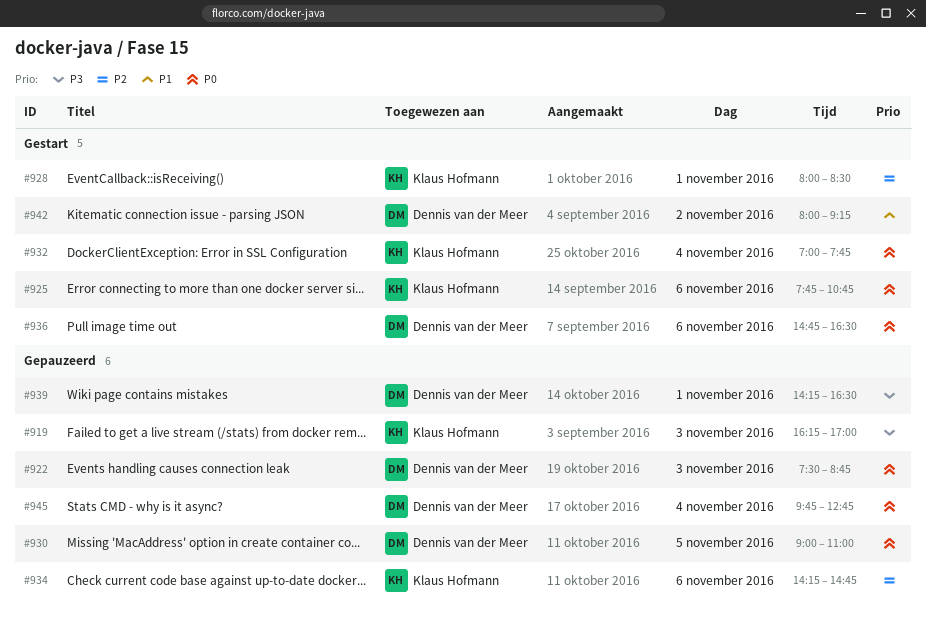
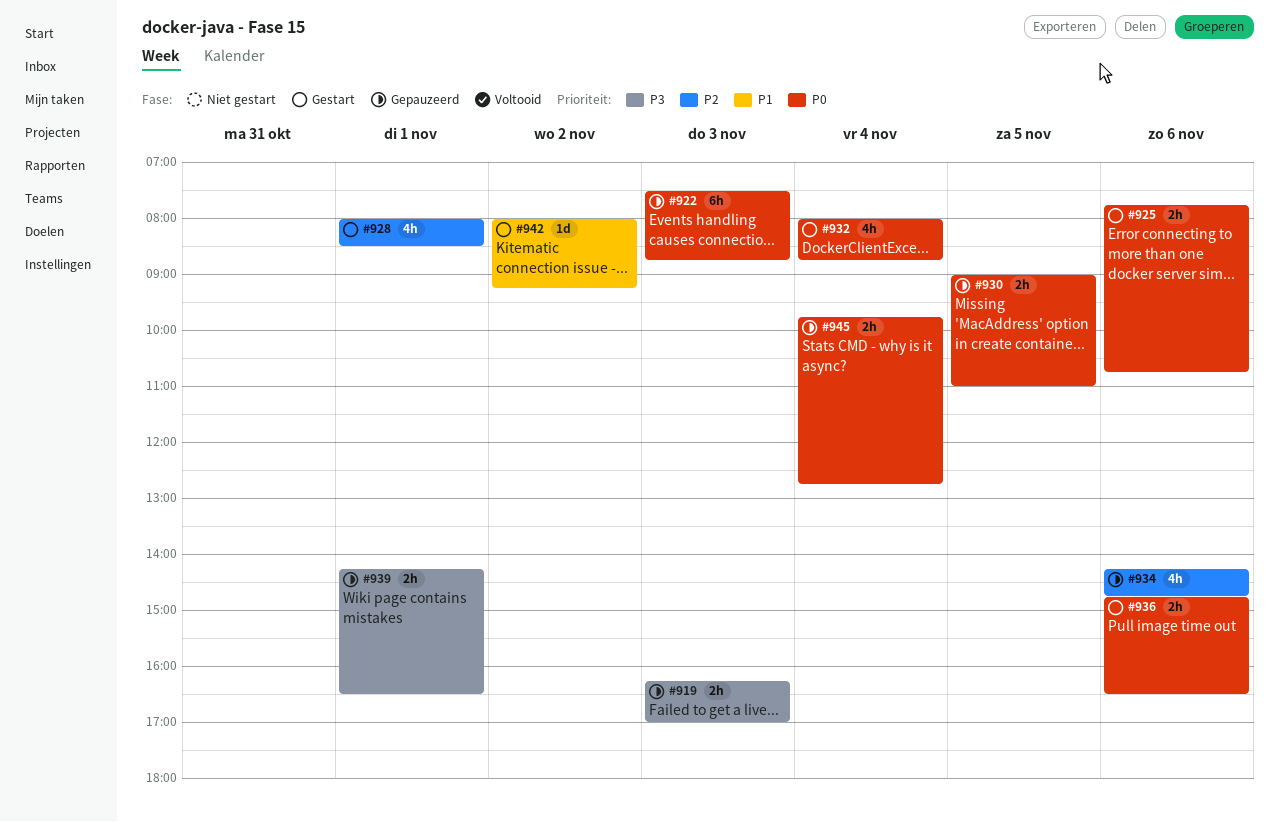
#932, begins: 07:00 -> 08:00
#932, ends: 07:45 -> 08:45

